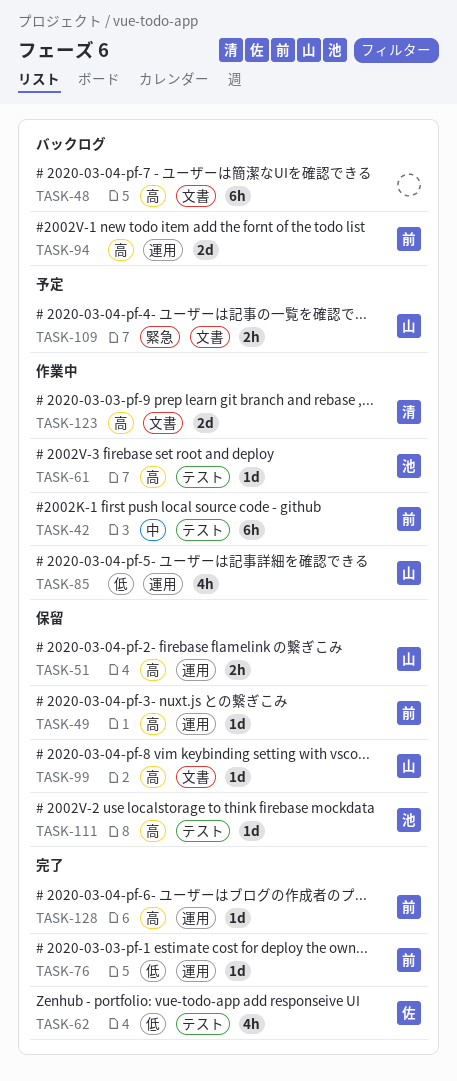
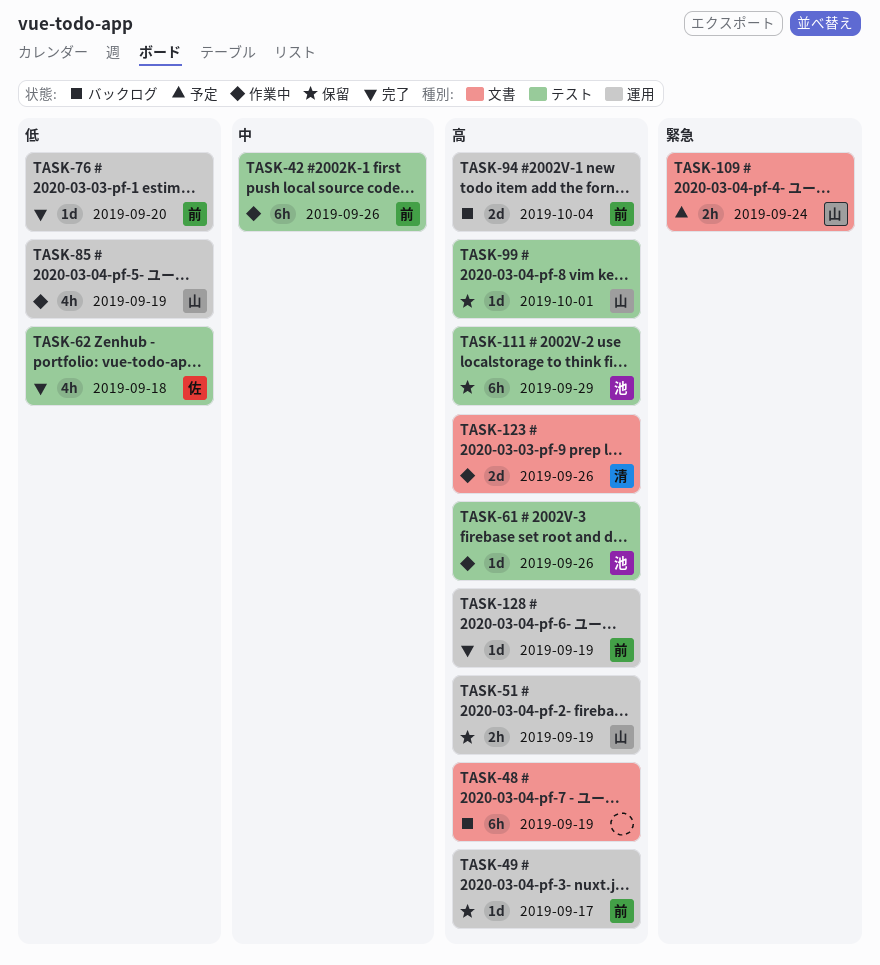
TASK-99, label: 文書 -> テスト
TASK-111, estimate: 1d -> 6h

